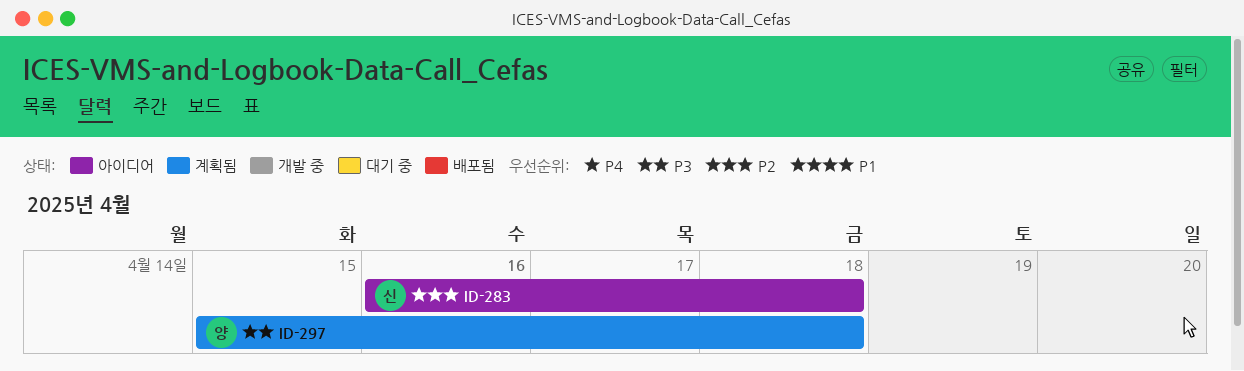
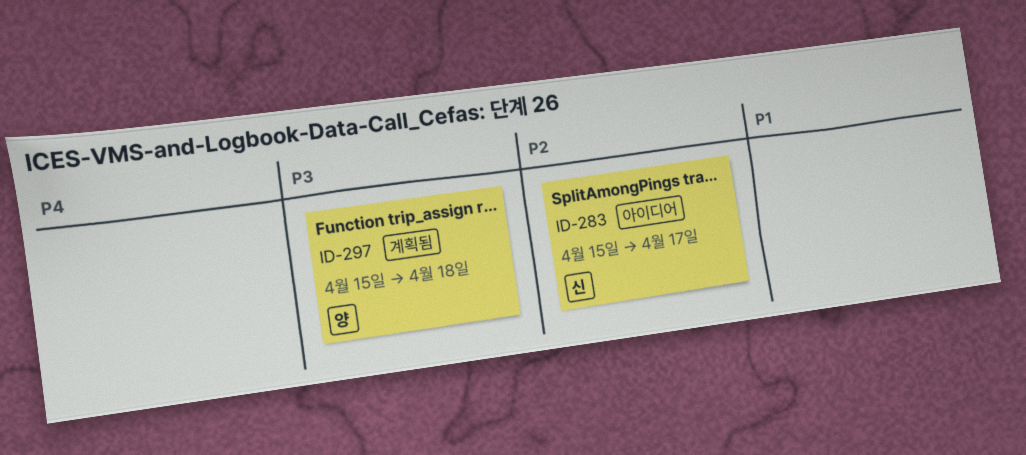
ID-283, start: Apr 16 -> Apr 15
ID-283, due: Apr 18 -> Apr 17

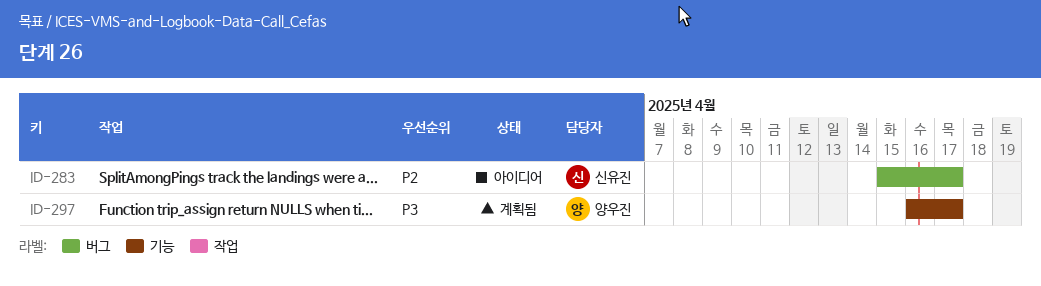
ID-297, start: Apr 15 -> Apr 16
ID-297, due: Apr 18 -> Apr 17

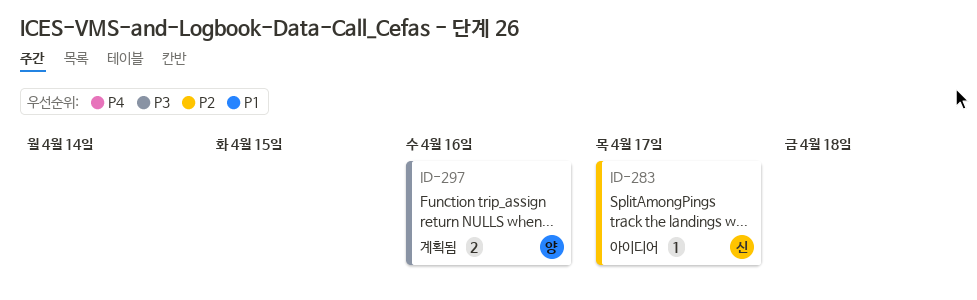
ID-297, due: Apr 17 -> Apr 16

